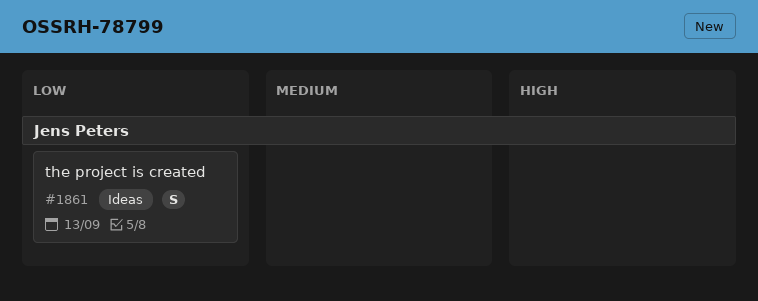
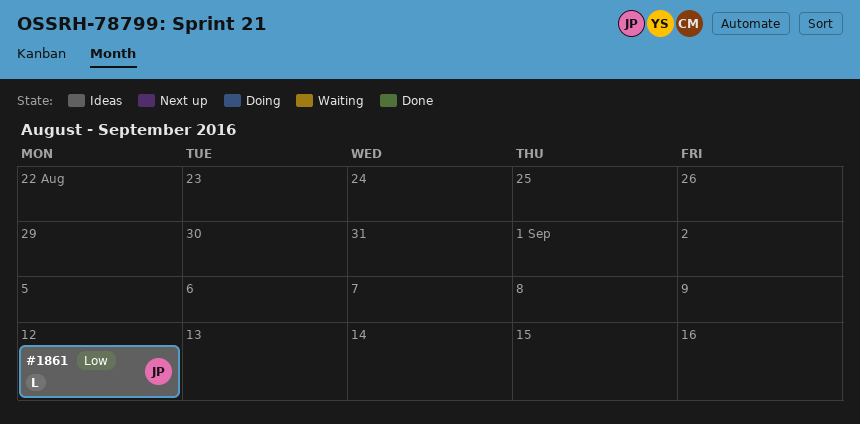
#1861, estimate: S -> L
#1861, due: Sep 13 -> Sep 12

